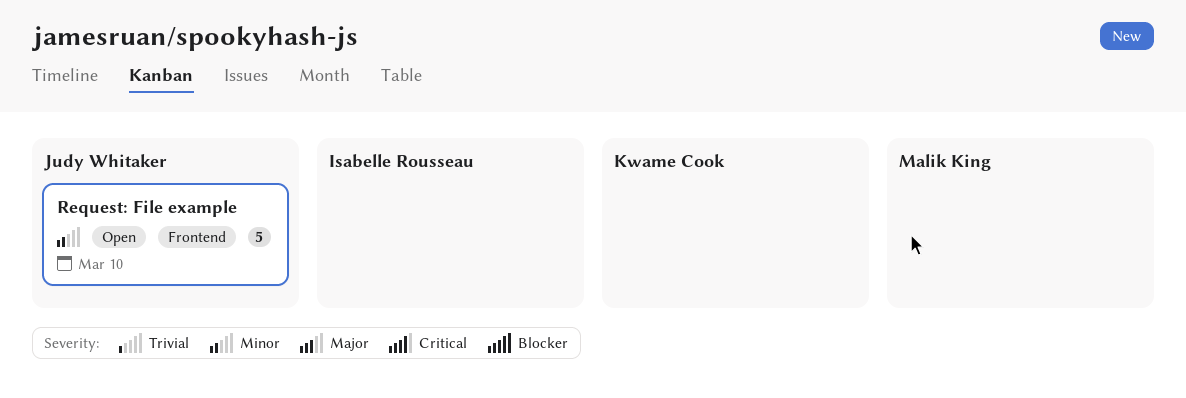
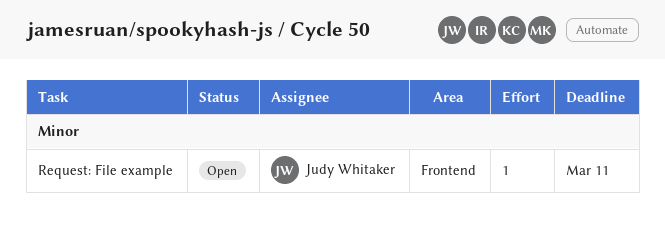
Request: File example, estimate: 5 -> 1
Request: File example, due: Mar 10 -> Mar 11

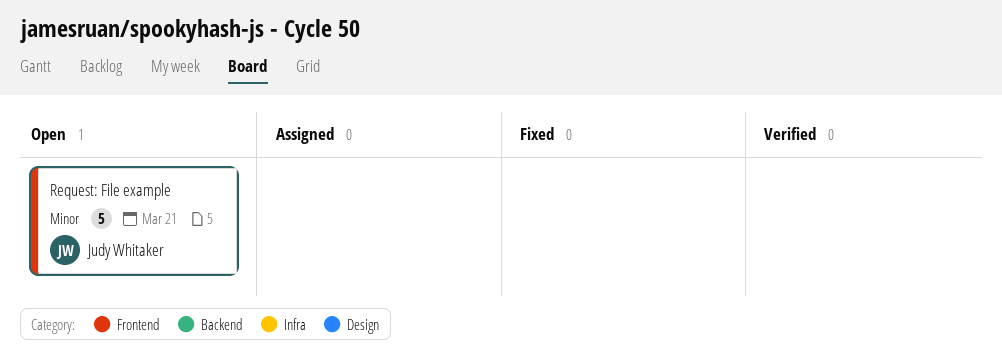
Request: File example, estimate: 1 -> 5
Request: File example, due: Mar 11 -> Mar 21

